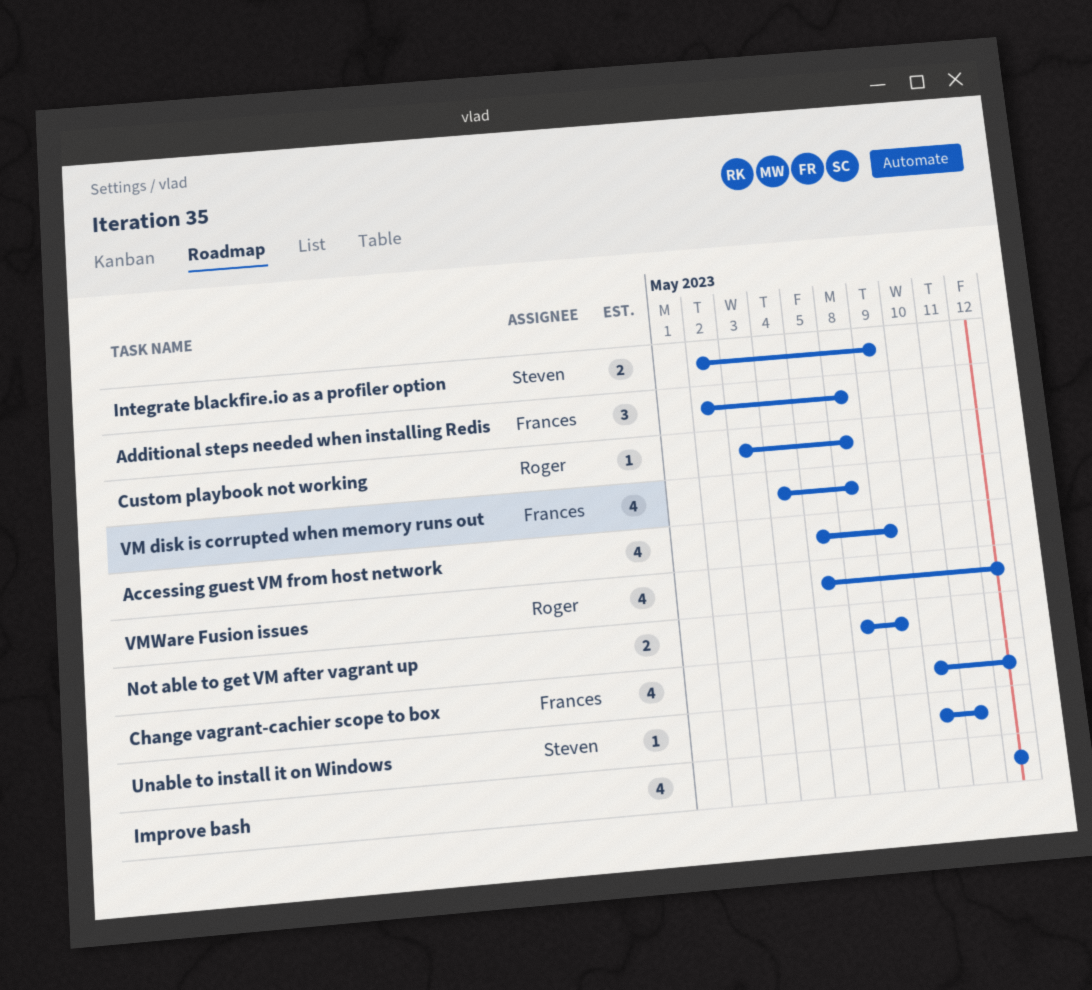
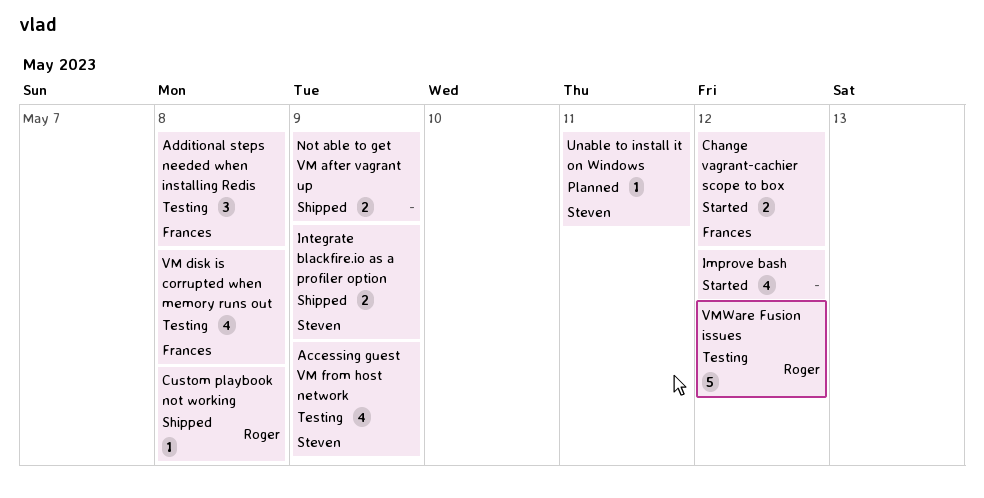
Accessing guest VM from host network, owner: none -> Steven
Change vagrant-cachier scope to box, estimate: 4 -> 2
VMWare Fusion issues, estimate: 4 -> 5

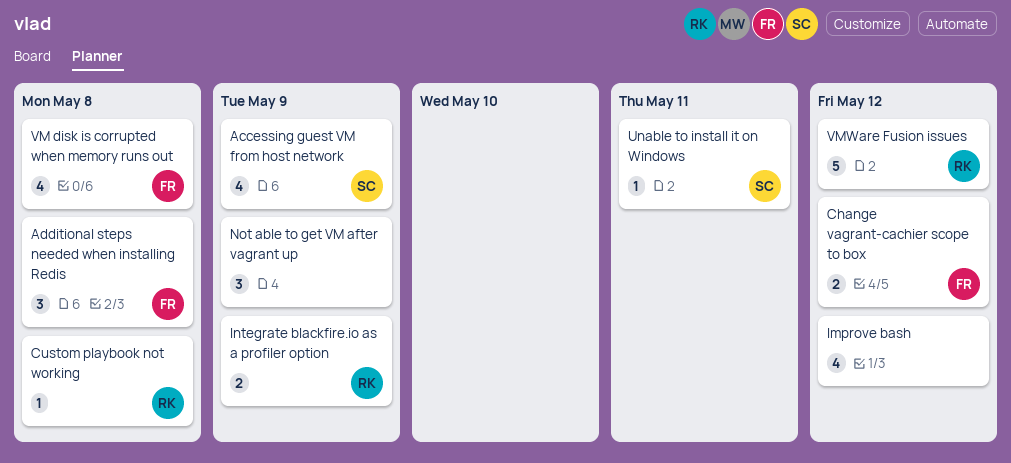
Integrate blackfire.io as a profiler option, owner: Steven -> Roger
Not able to get VM after vagrant up, estimate: 2 -> 3

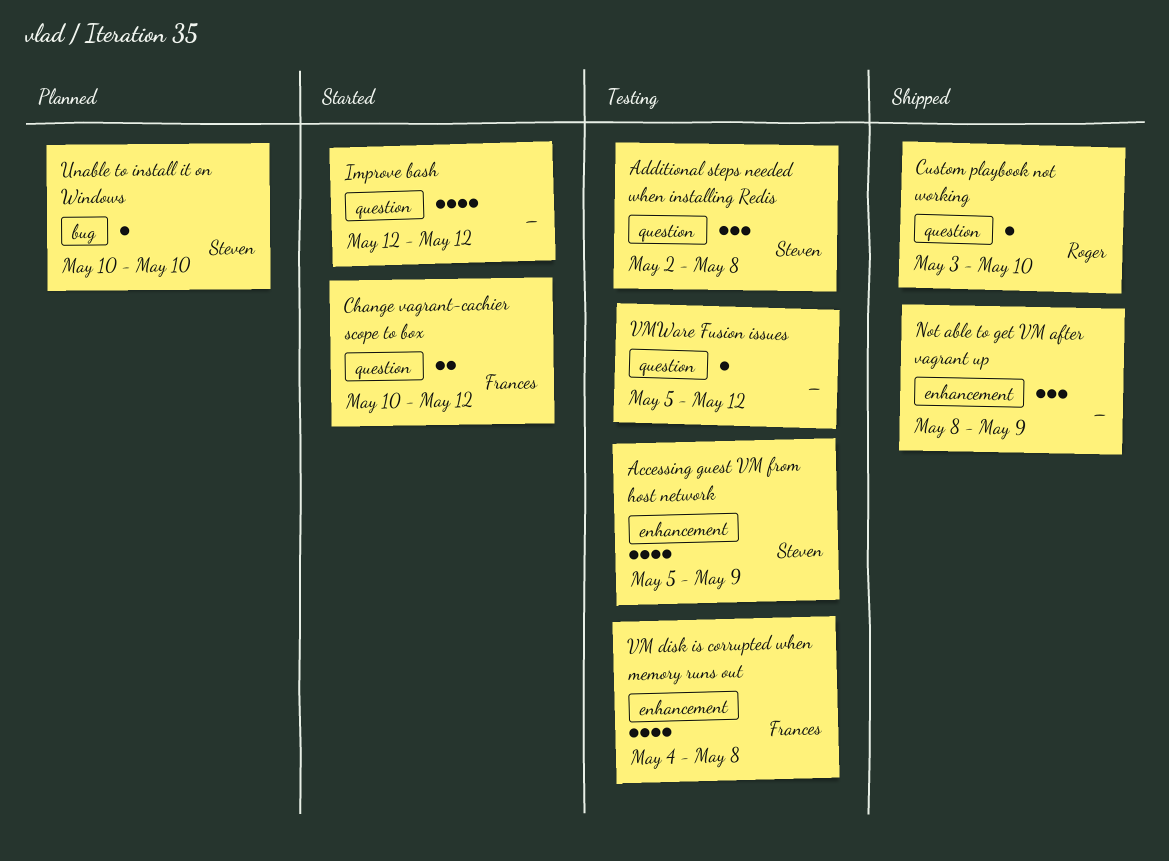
Additional steps needed when installing Redis, owner: Frances -> Steven
Custom playbook not working, due: May 8 -> May 10
Integrate blackfire.io as a profiler option: present -> none
Unable to install it on Windows, due: May 11 -> May 10
VMWare Fusion issues, owner: Roger -> none
VMWare Fusion issues, estimate: 5 -> 1

